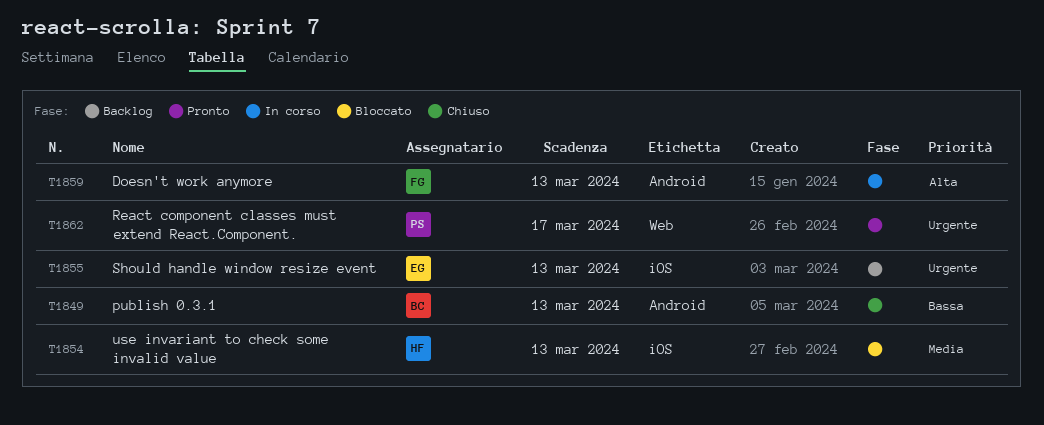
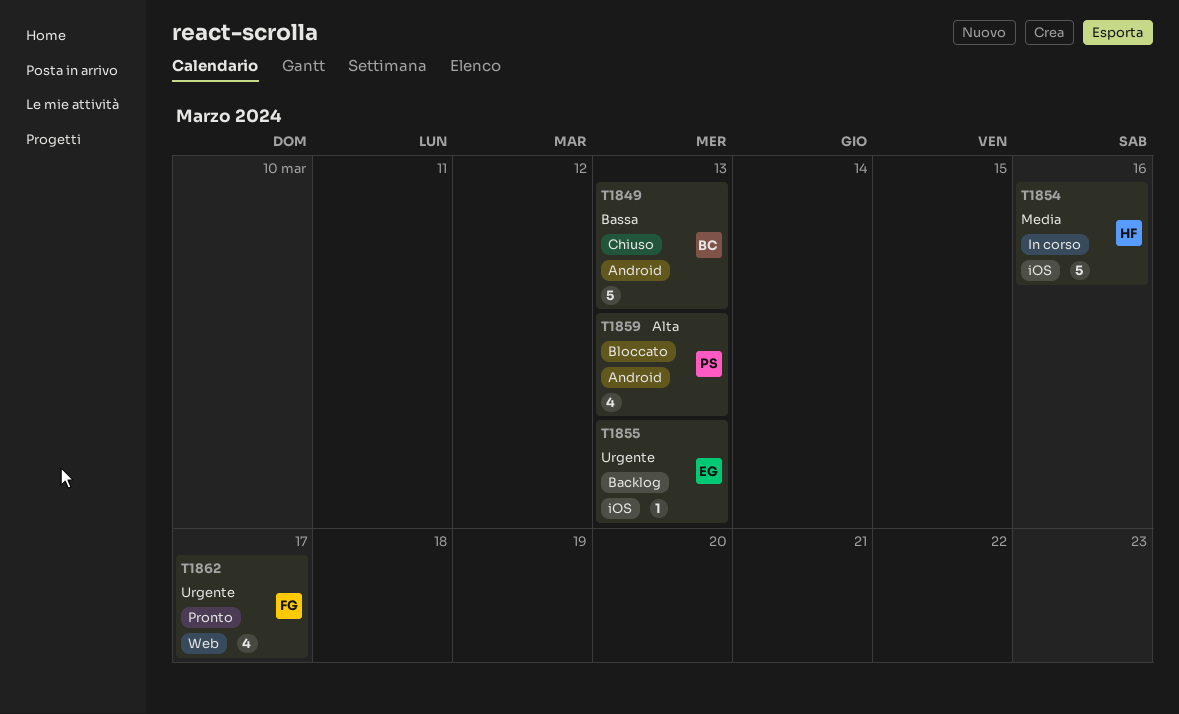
T1854, status: Bloccato -> In corso
T1854, due: Mar 13 -> Mar 16
T1859, status: In corso -> Bloccato
T1859, owner: FG -> PS
T1862, owner: PS -> FG

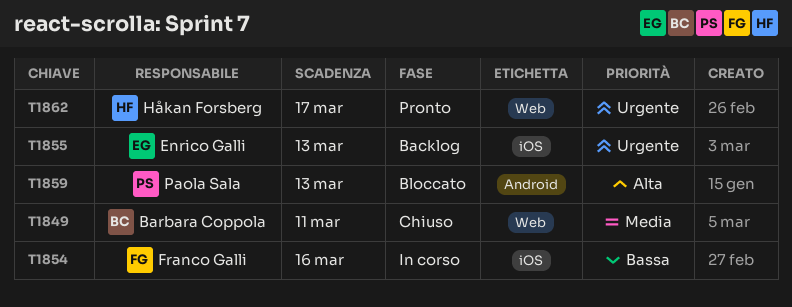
T1849, priority: Bassa -> Media
T1849, label: Android -> Web
T1849, due: Mar 13 -> Mar 11
T1854, owner: Håkan Forsberg -> Franco Galli
T1854, priority: Media -> Bassa
T1862, owner: Franco Galli -> Håkan Forsberg

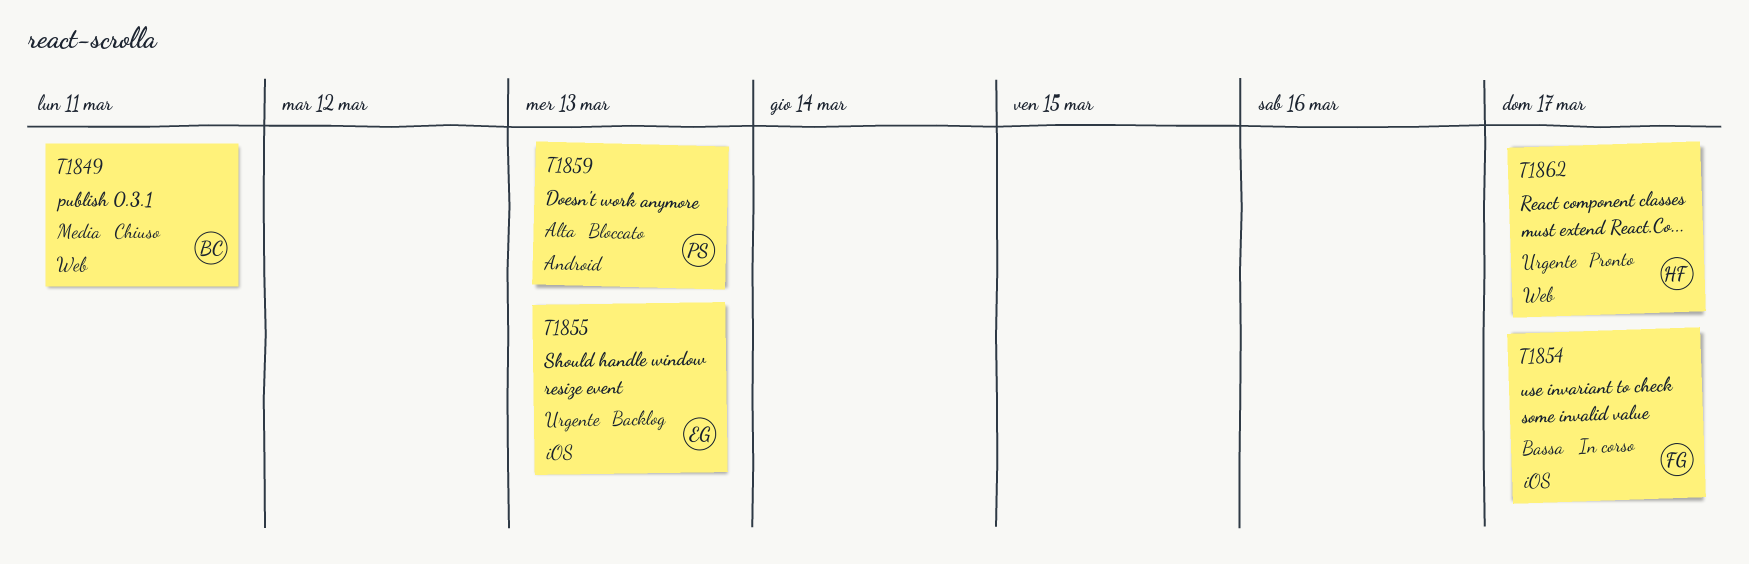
T1854, due: Mar 16 -> Mar 17

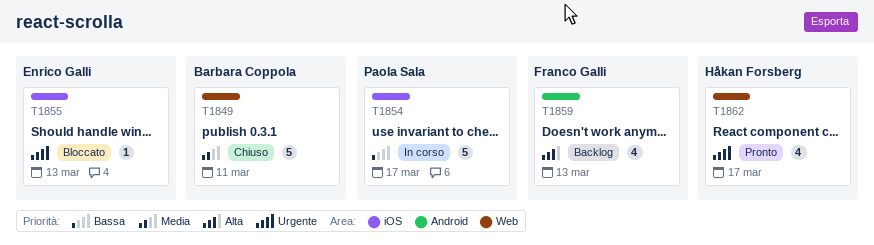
T1854, owner: Franco Galli -> Paola Sala
T1855, status: Backlog -> Bloccato
T1859, status: Bloccato -> Backlog
T1859, owner: Paola Sala -> Franco Galli

